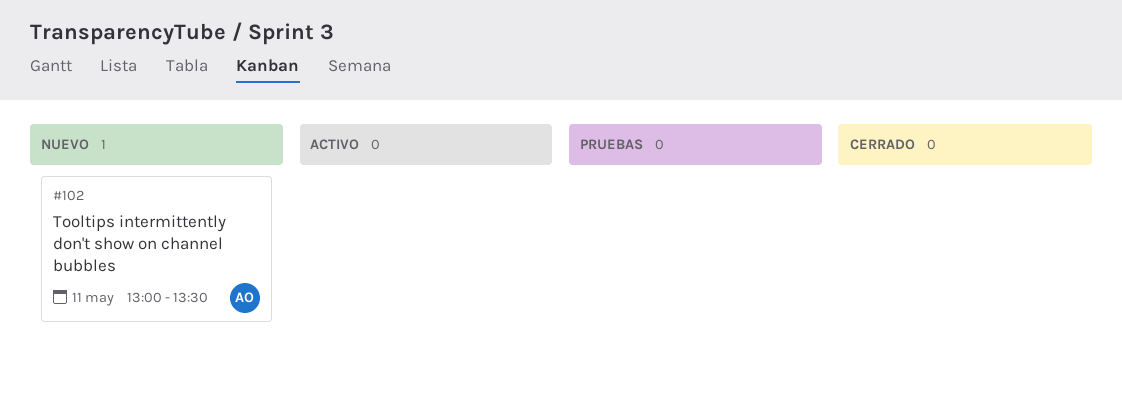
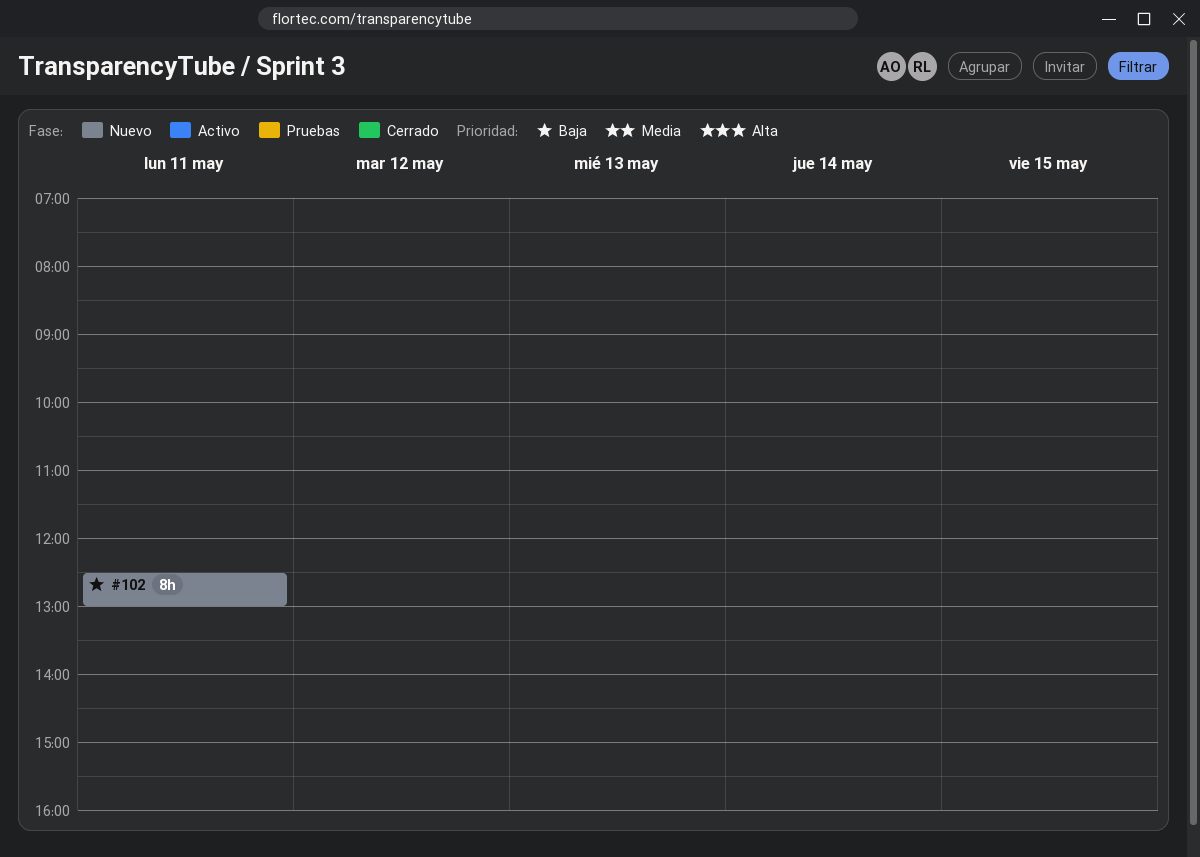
#102, begins: 13:00 -> 12:30
#102, ends: 13:30 -> 13:00

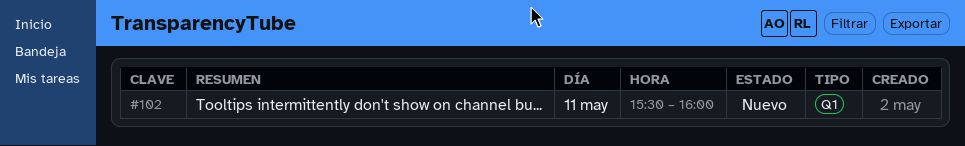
#102, begins: 12:30 -> 15:30
#102, ends: 13:00 -> 16:00

